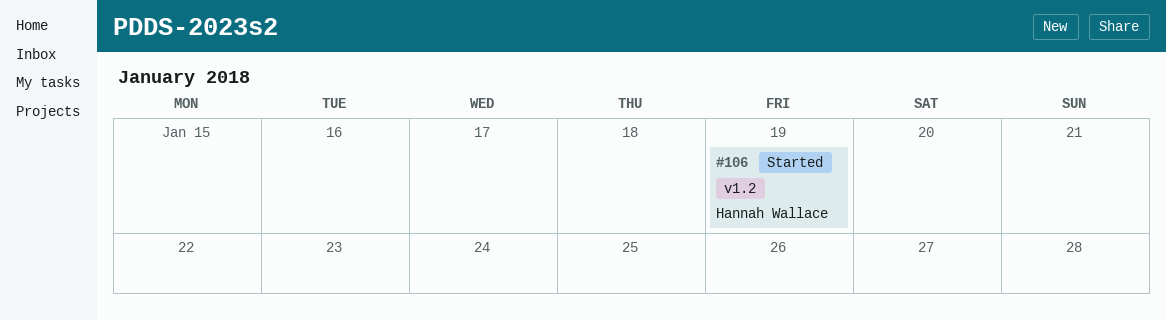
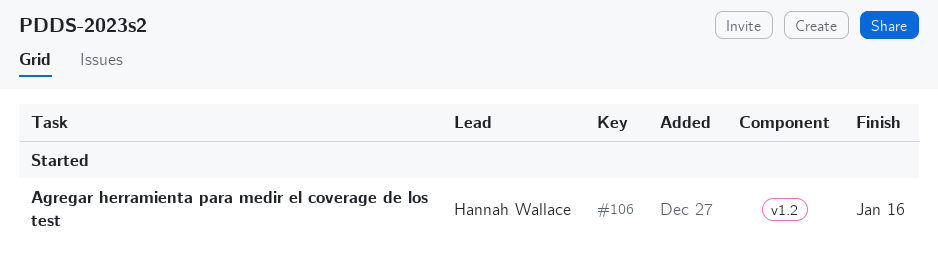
#106, due: Jan 19 -> Jan 16

